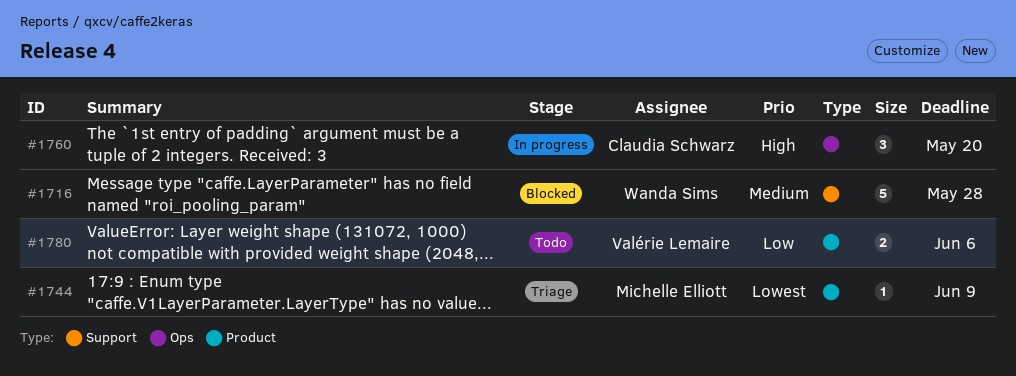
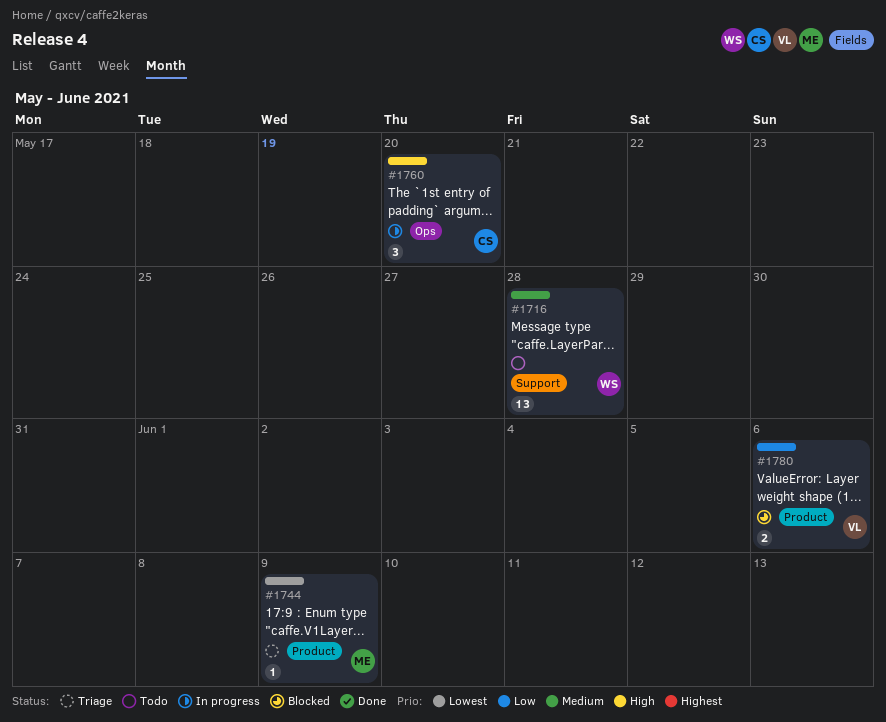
#1716, status: Blocked -> Todo
#1716, estimate: 5 -> 13
#1780, status: Todo -> Blocked

